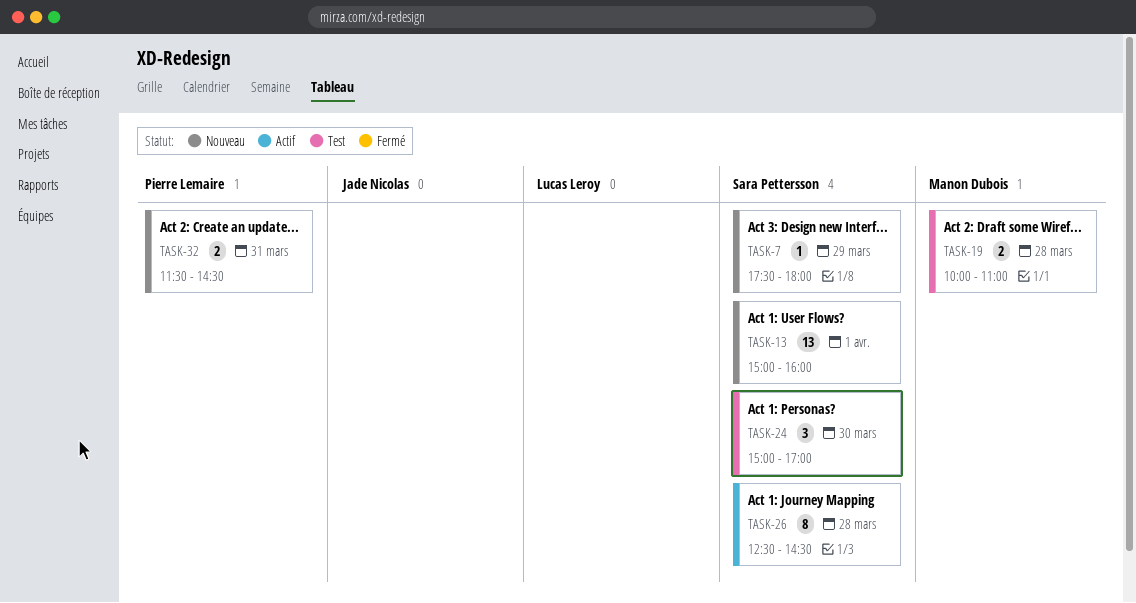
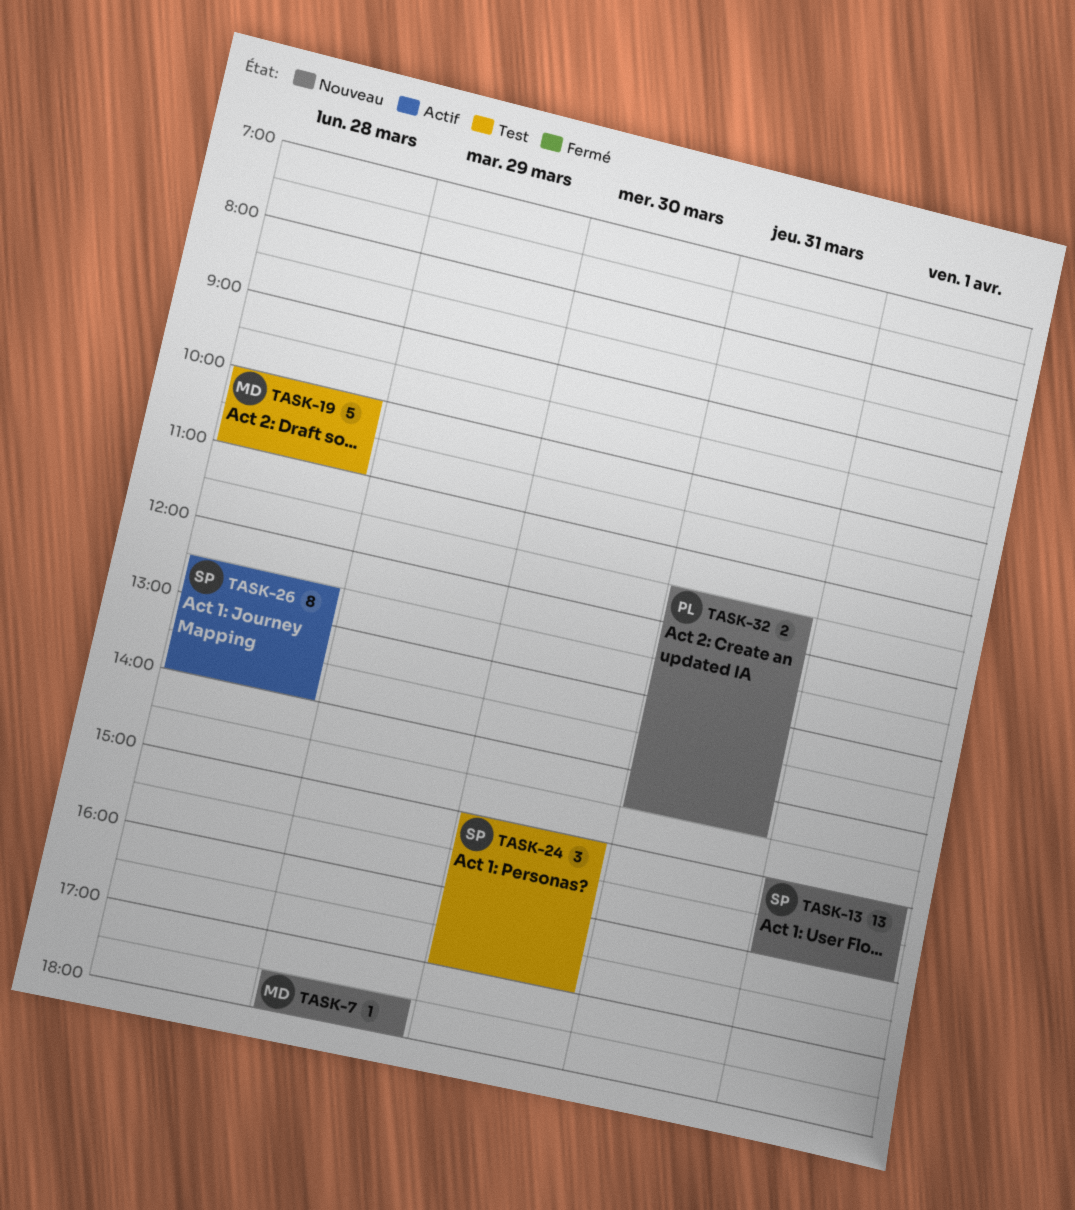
TASK-7, owner: Sara Pettersson -> Manon Dubois
TASK-19, estimate: 2 -> 5
TASK-26, ends: 14:30 -> 14:00

